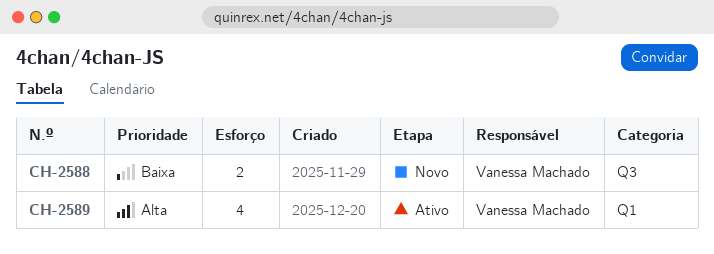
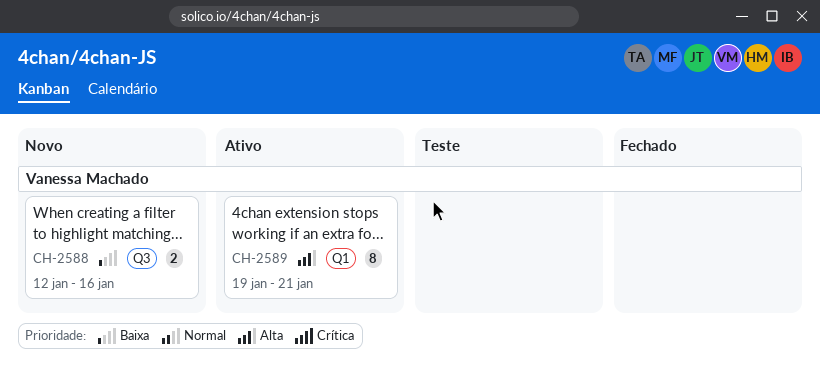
CH-2589, estimate: 4 -> 8

